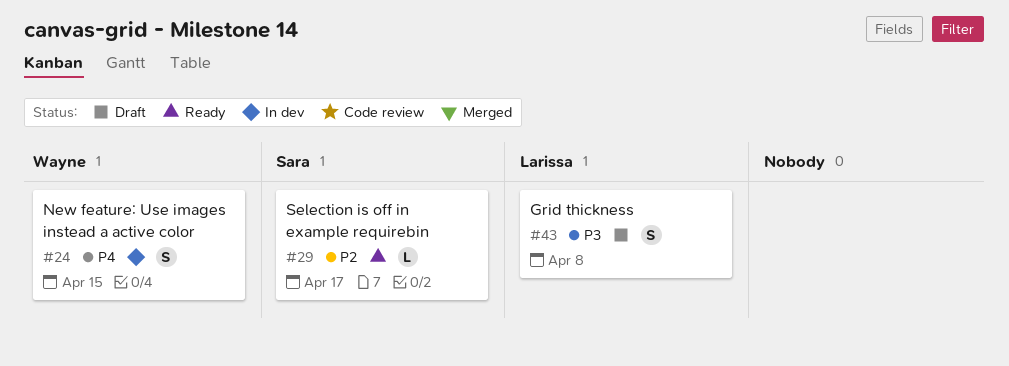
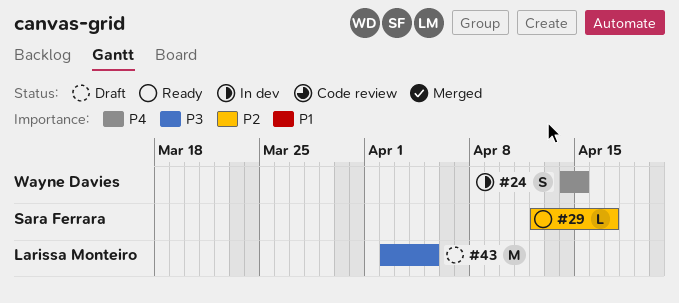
#43, estimate: S -> M
#43, due: Apr 8 -> Apr 5

